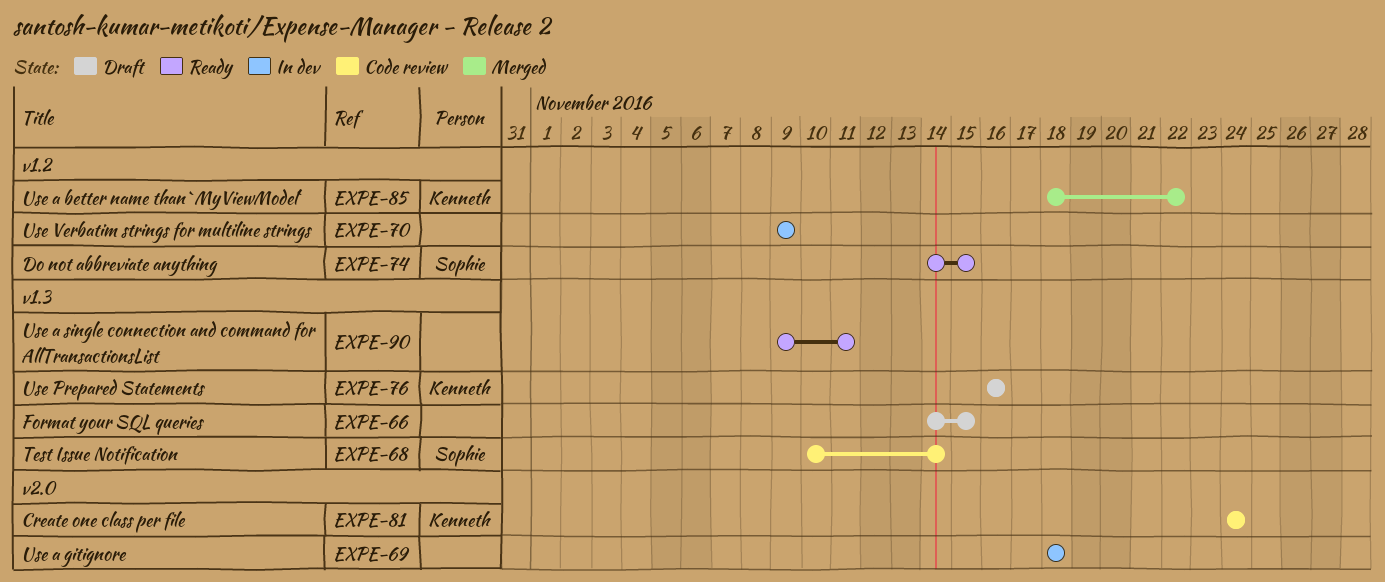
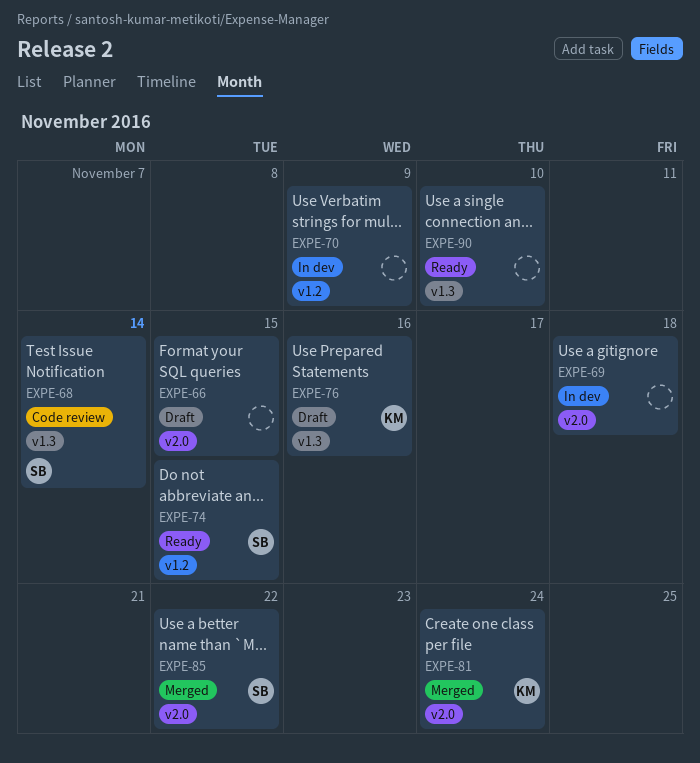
EXPE-66, label: v1.3 -> v2.0
EXPE-81, status: Code review -> Merged
EXPE-85, owner: Kenneth -> Sophie
EXPE-85, label: v1.2 -> v2.0
EXPE-90, due: Nov 11 -> Nov 10

